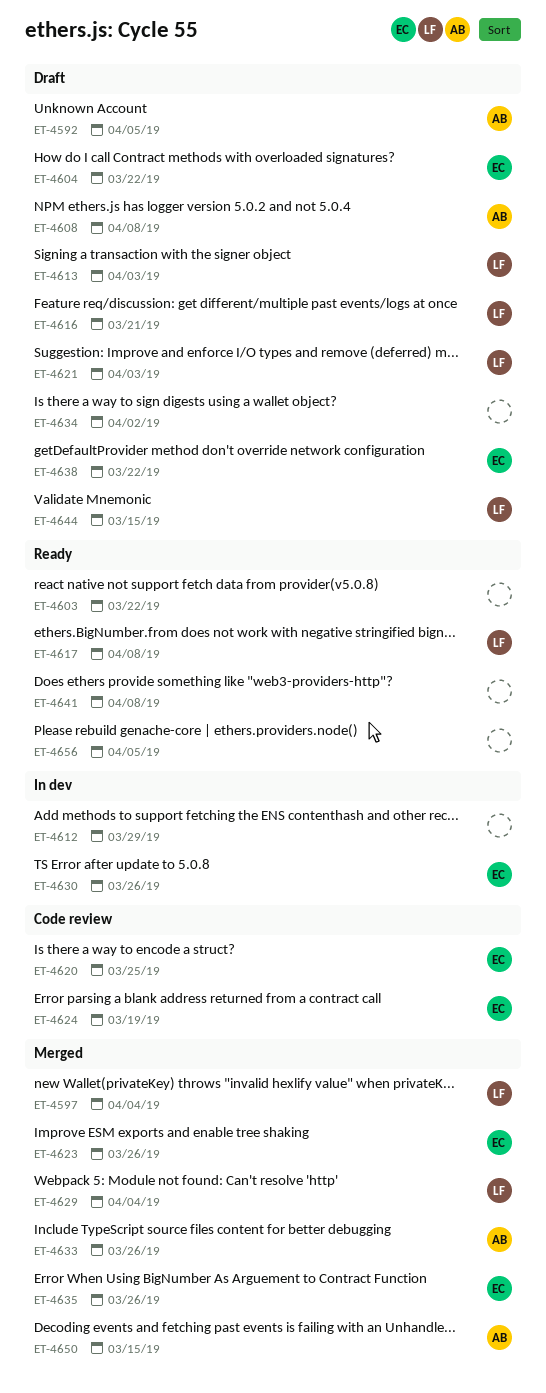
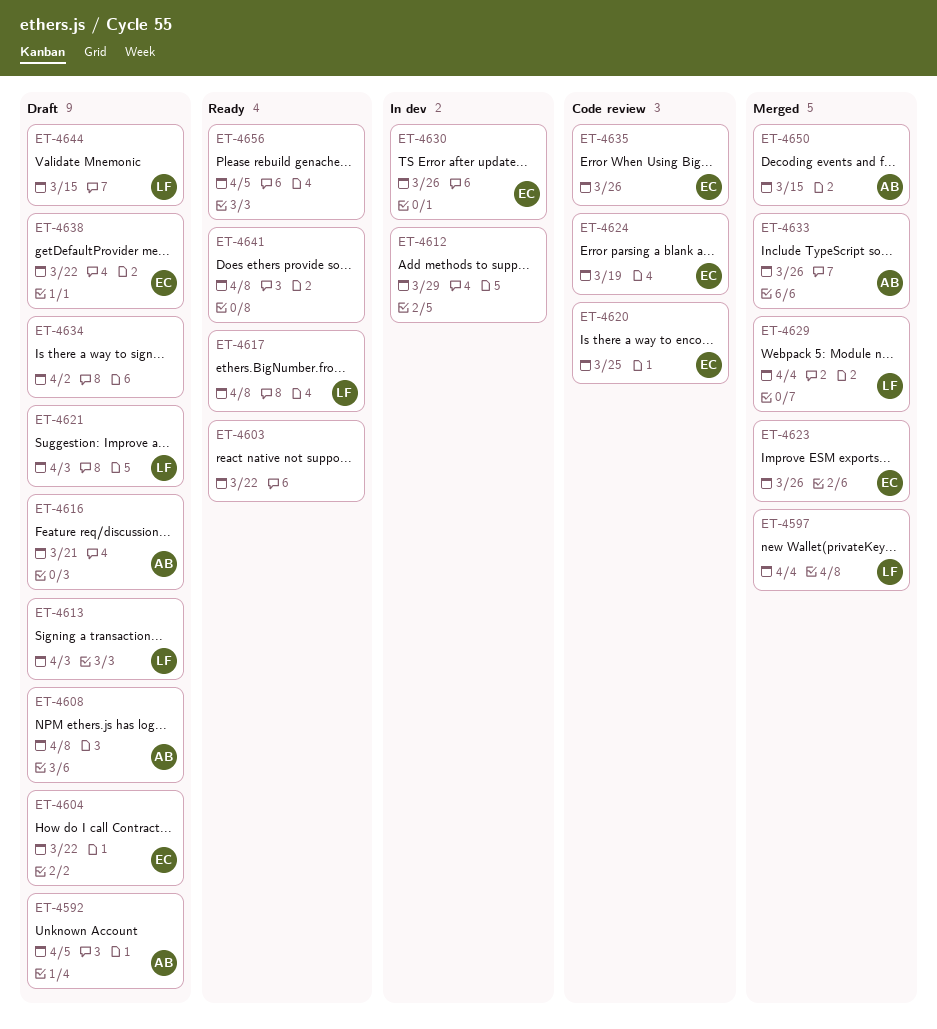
ET-4616, owner: LF -> AB
ET-4635, status: Merged -> Code review

